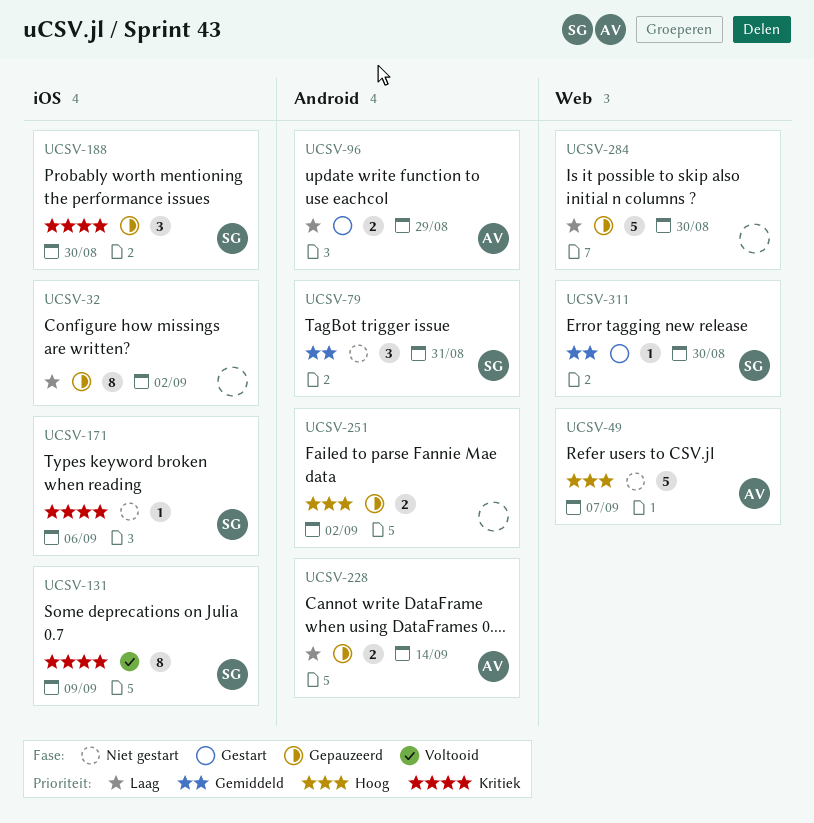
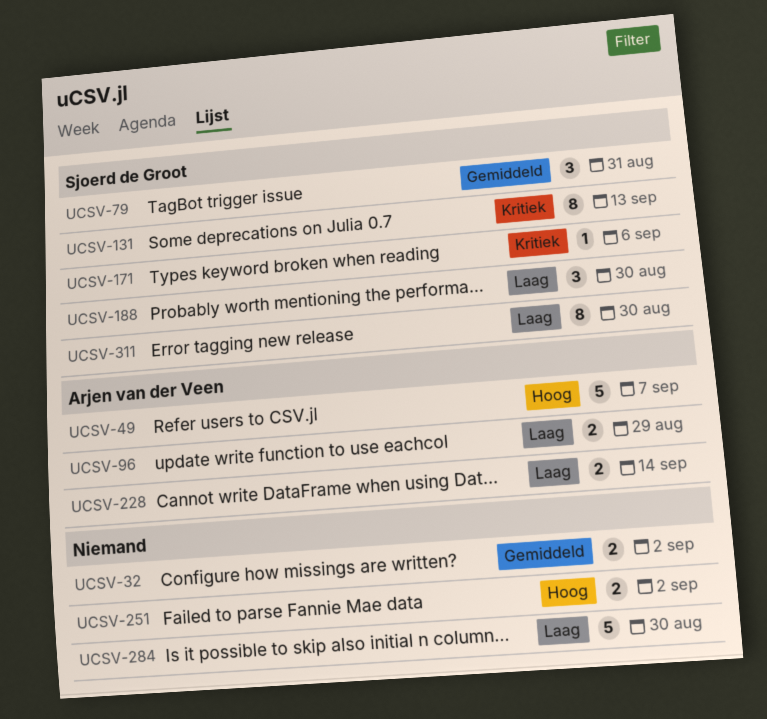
UCSV-32, priority: Laag -> Gemiddeld
UCSV-32, estimate: 8 -> 2
UCSV-131, due: Sep 9 -> Sep 13
UCSV-188, priority: Kritiek -> Laag
UCSV-311, priority: Gemiddeld -> Laag
UCSV-311, estimate: 1 -> 8

